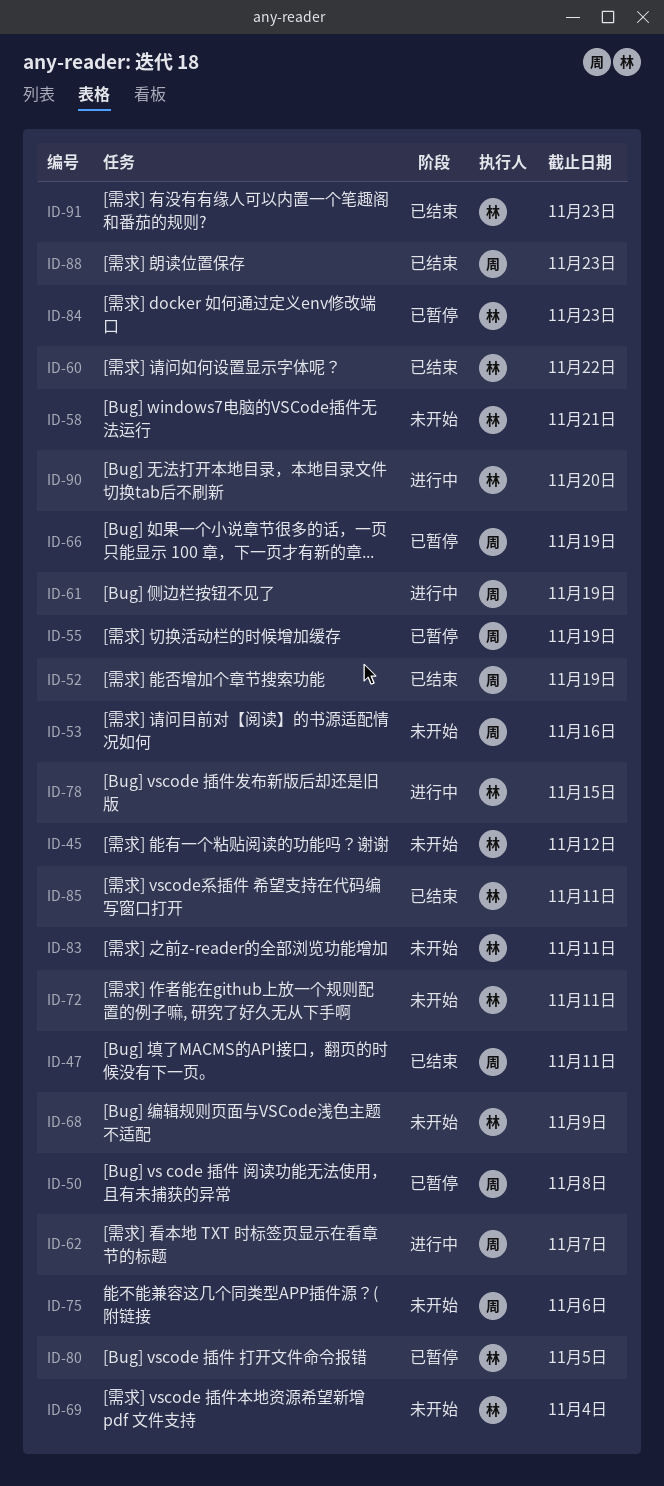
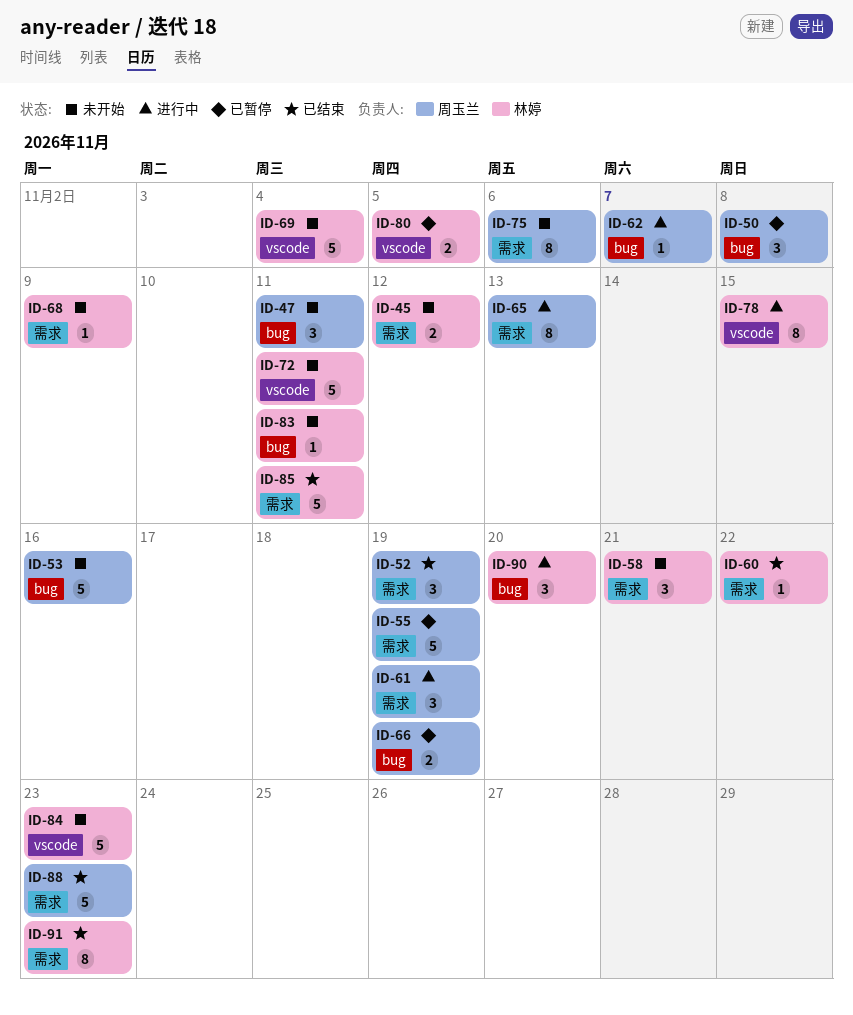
ID-47, status: 已结束 -> 未开始
ID-65: none -> present
ID-84, status: 已暂停 -> 未开始

